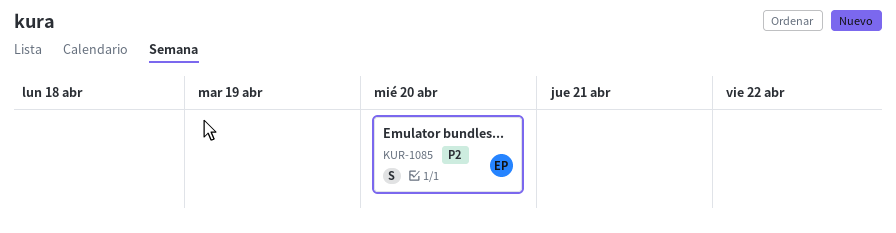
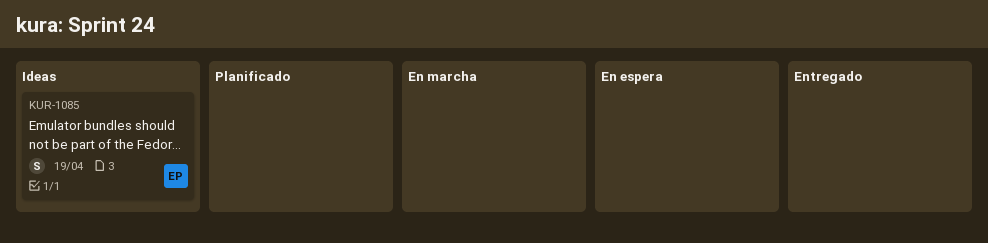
KUR-1085, due: Apr 20 -> Apr 19

